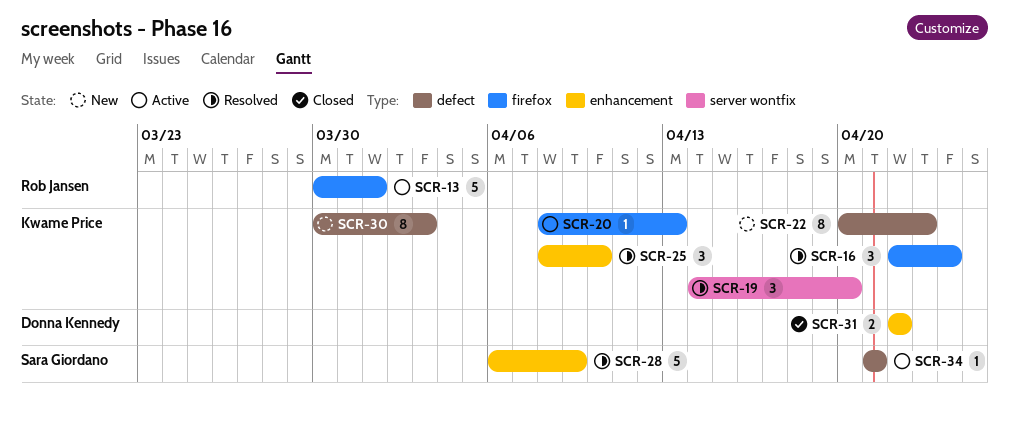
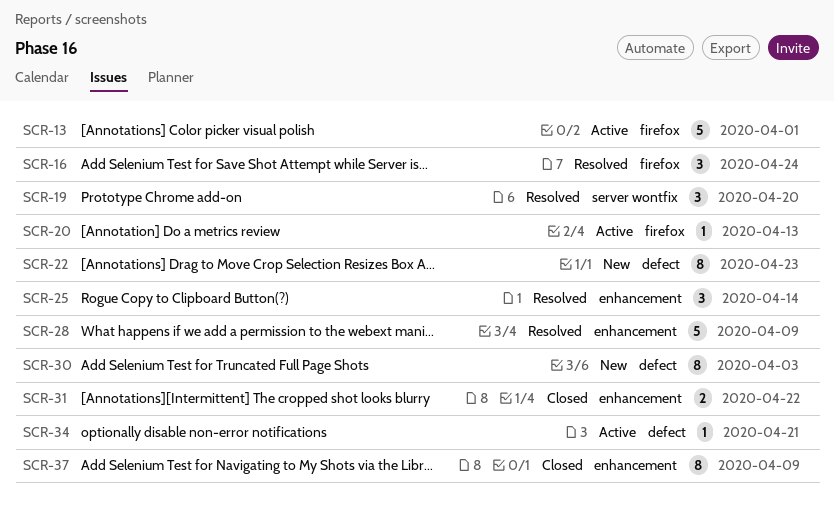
SCR-25, due: Apr 10 -> Apr 14
SCR-37: none -> present

